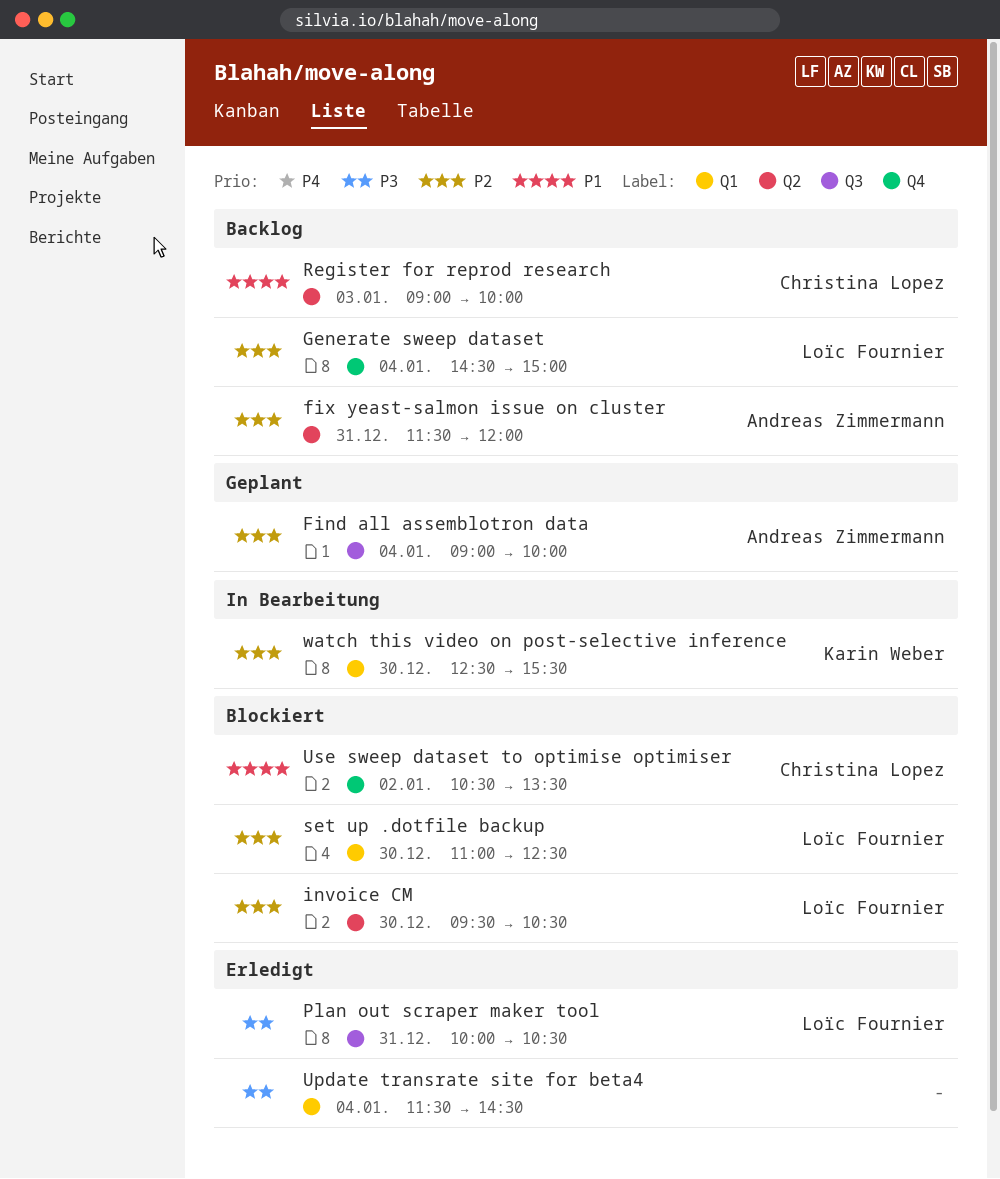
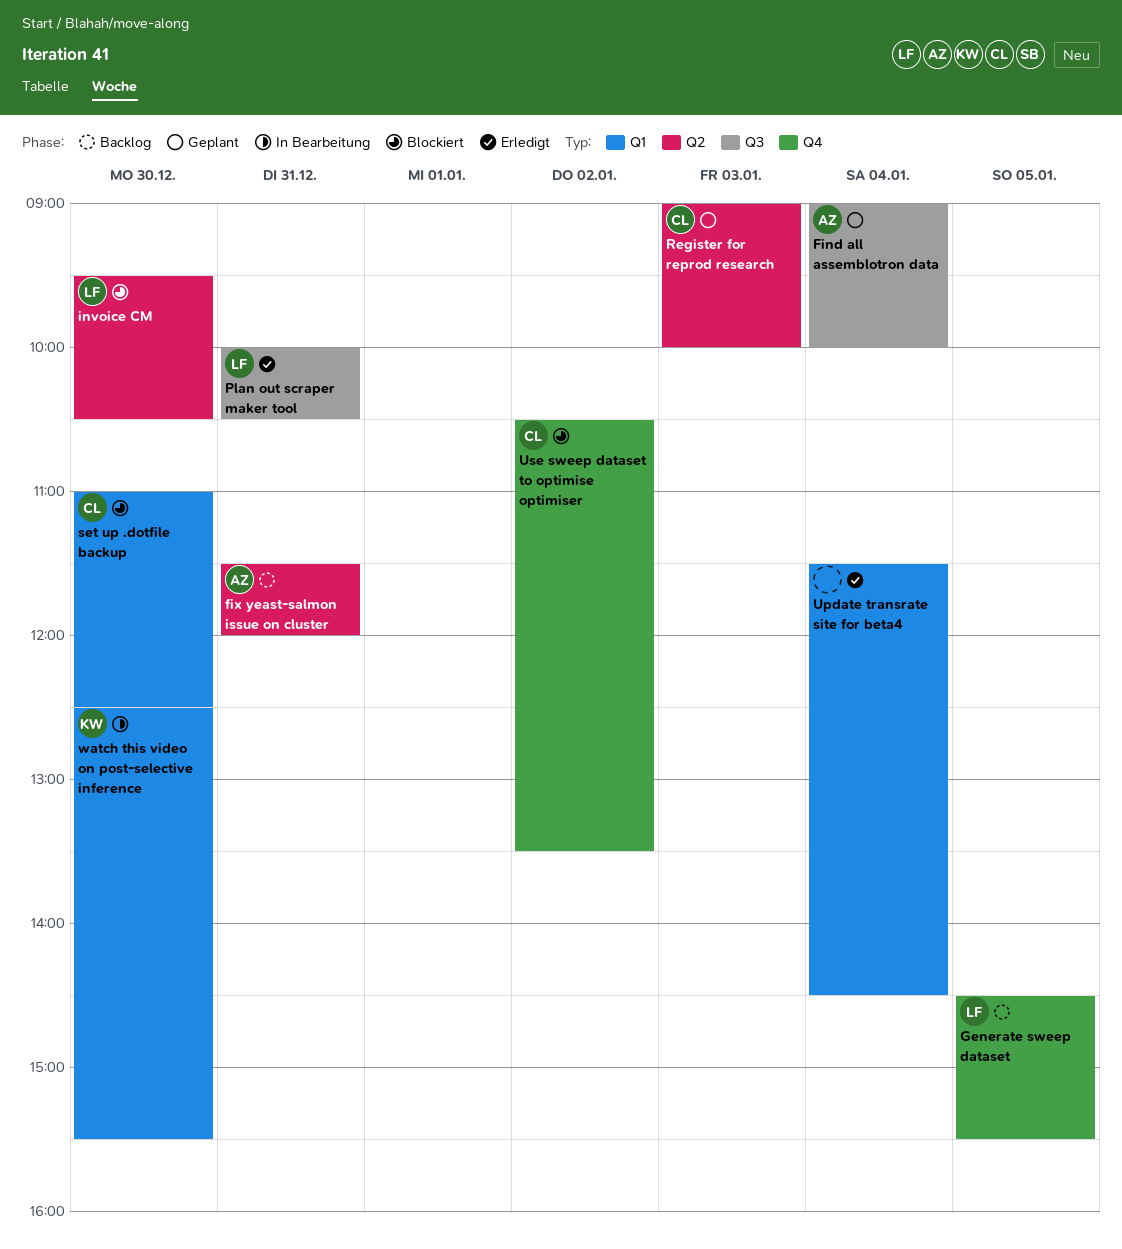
Generate sweep dataset, day: Jan 4 -> Jan 5
Generate sweep dataset, ends: 15:00 -> 15:30
Register for reprod research, status: Backlog -> Geplant
set up .dotfile backup, owner: Loïc Fournier -> Christina Lopez

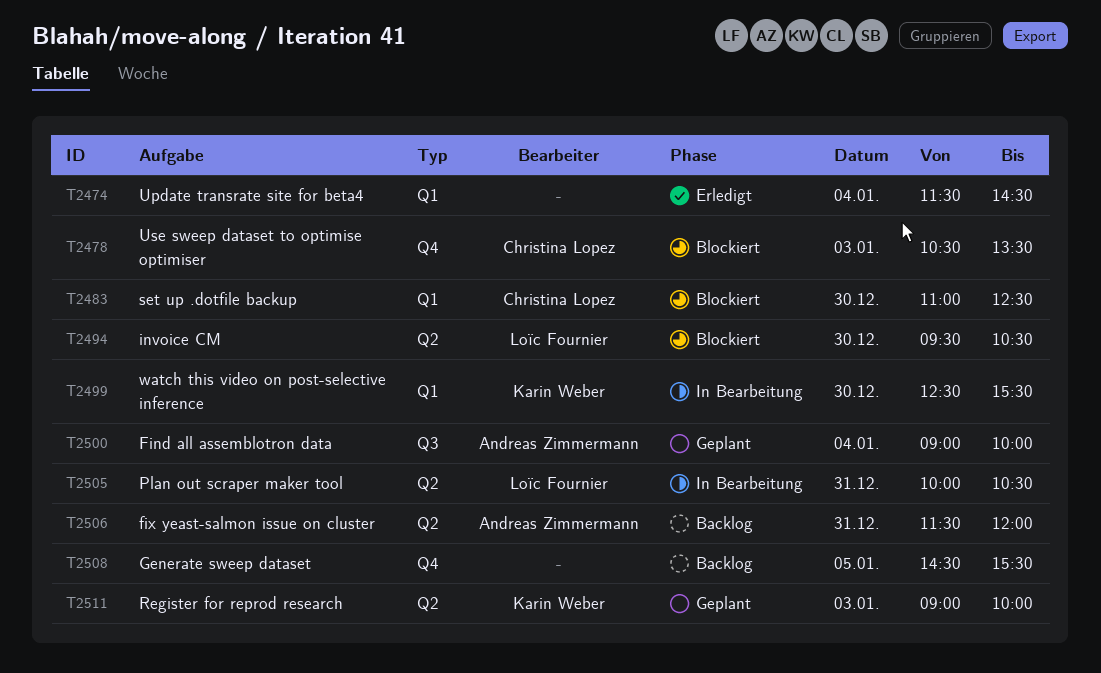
Generate sweep dataset, owner: Loïc Fournier -> none
Plan out scraper maker tool, status: Erledigt -> In Bearbeitung
Plan out scraper maker tool, label: Q3 -> Q2
Register for reprod research, owner: Christina Lopez -> Karin Weber
Use sweep dataset to optimise optimiser, day: Jan 2 -> Jan 3

